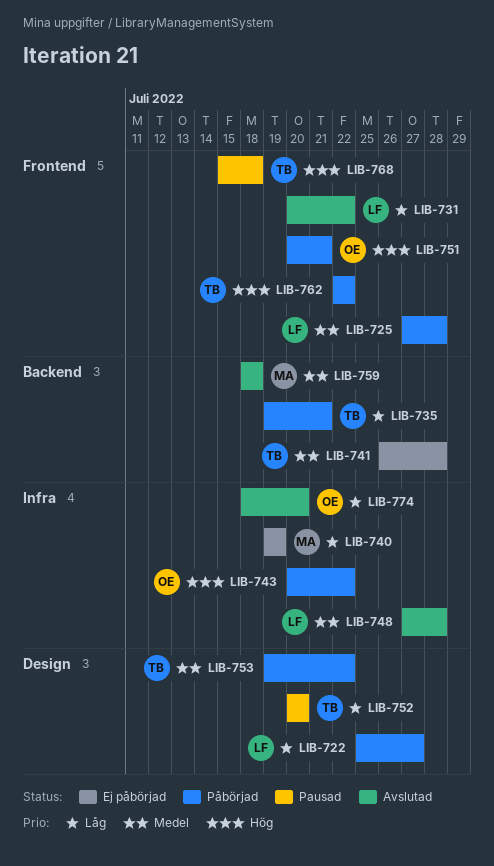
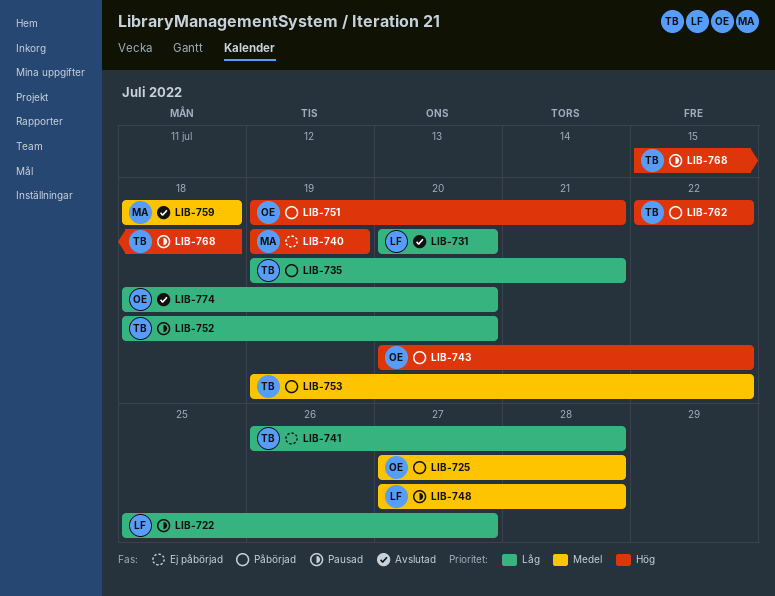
LIB-722, status: Påbörjad -> Pausad
LIB-725, owner: LF -> OE
LIB-731, due: Jul 22 -> Jul 20
LIB-740, priority: Låg -> Hög
LIB-741, priority: Medel -> Låg
LIB-748, status: Avslutad -> Pausad
LIB-751, start: Jul 20 -> Jul 19
LIB-752, start: Jul 20 -> Jul 18

